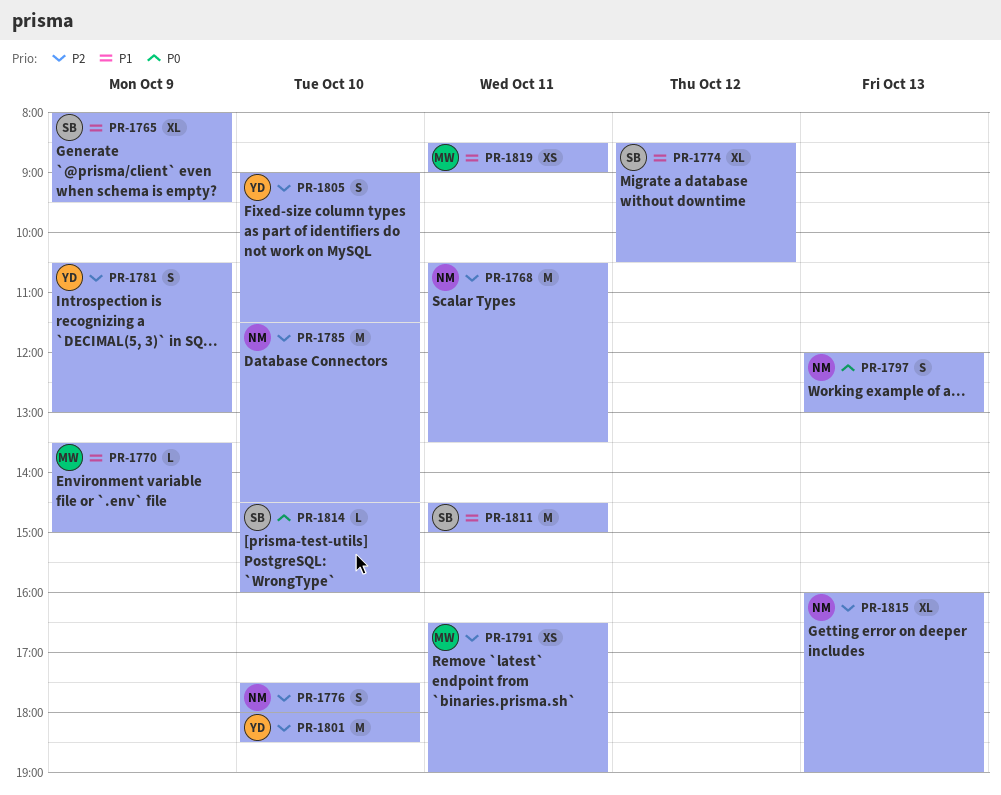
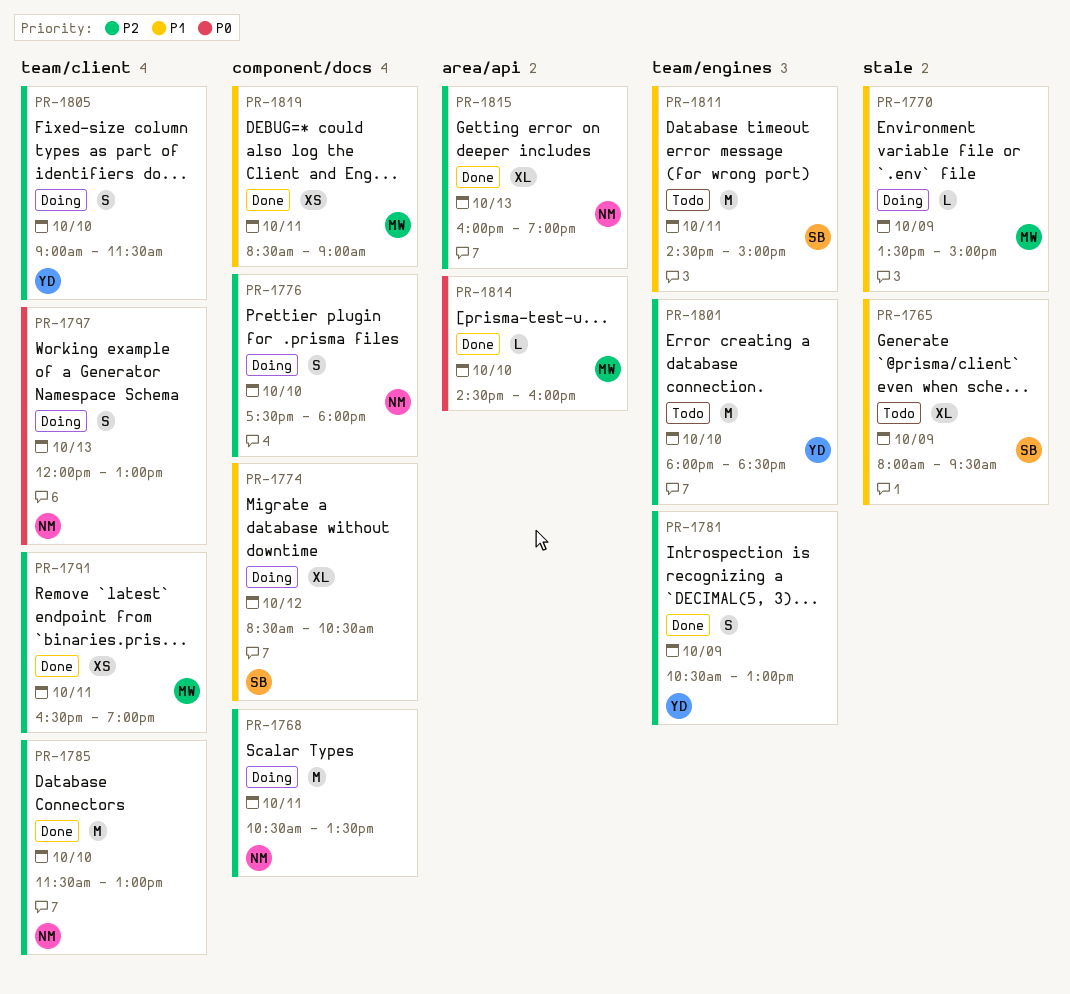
PR-1785, ends: 14:30 -> 13:00
PR-1814, owner: SB -> MW

